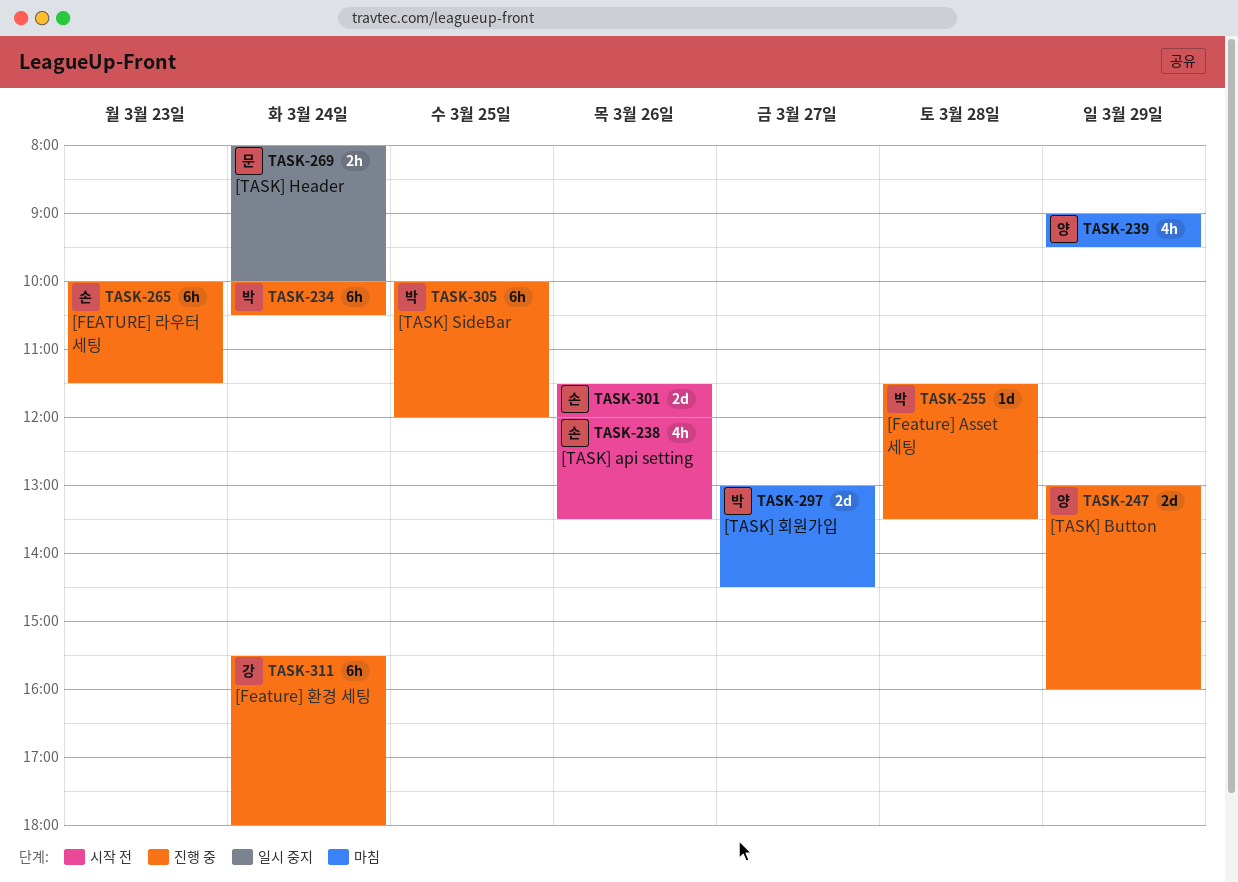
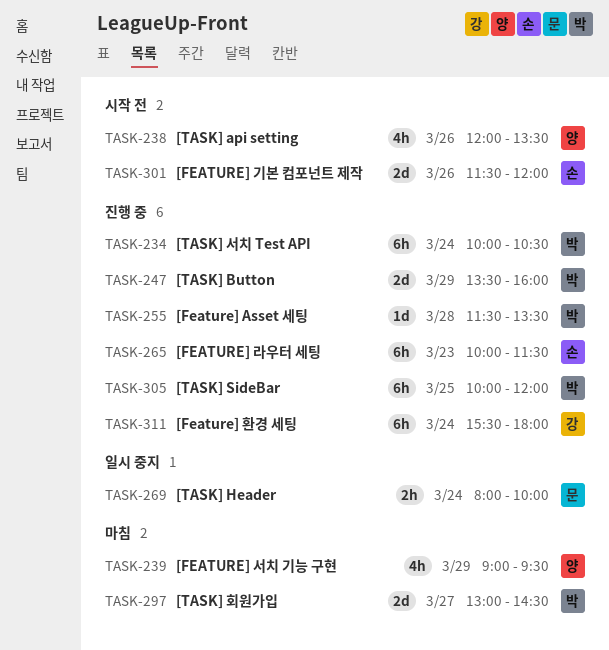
TASK-238, owner: 손 -> 양
TASK-247, owner: 양 -> 박
TASK-247, begins: 13:00 -> 13:30

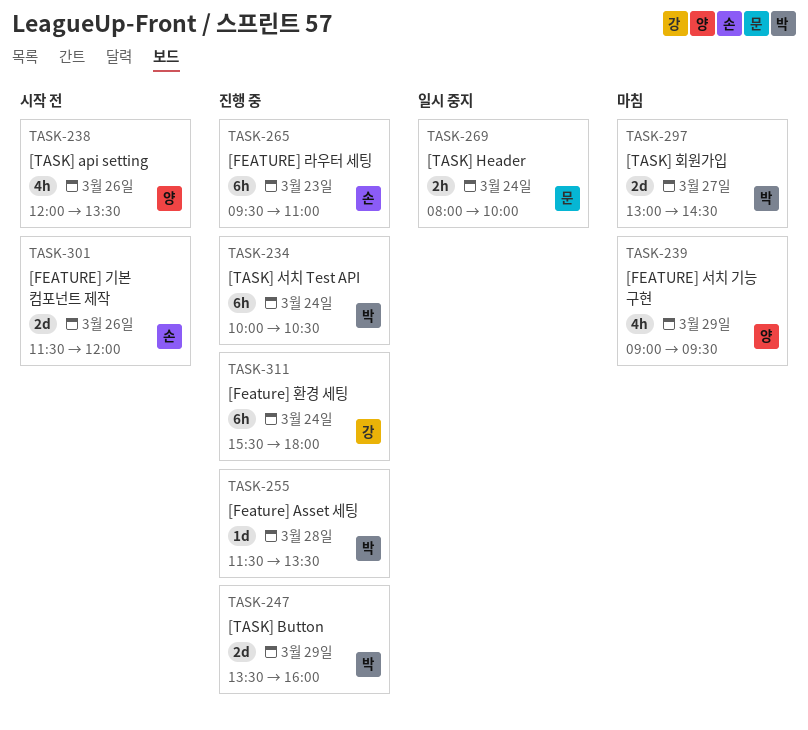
TASK-265, begins: 10:00 -> 09:30
TASK-265, ends: 11:30 -> 11:00
TASK-305: present -> none

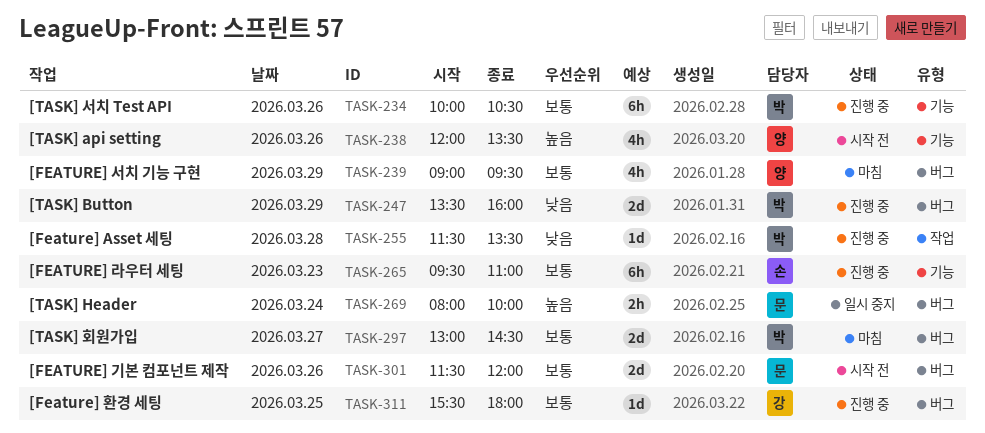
TASK-234, day: Mar 24 -> Mar 26
TASK-301, owner: 손 -> 문
TASK-311, estimate: 6h -> 1d
TASK-311, day: Mar 24 -> Mar 25

